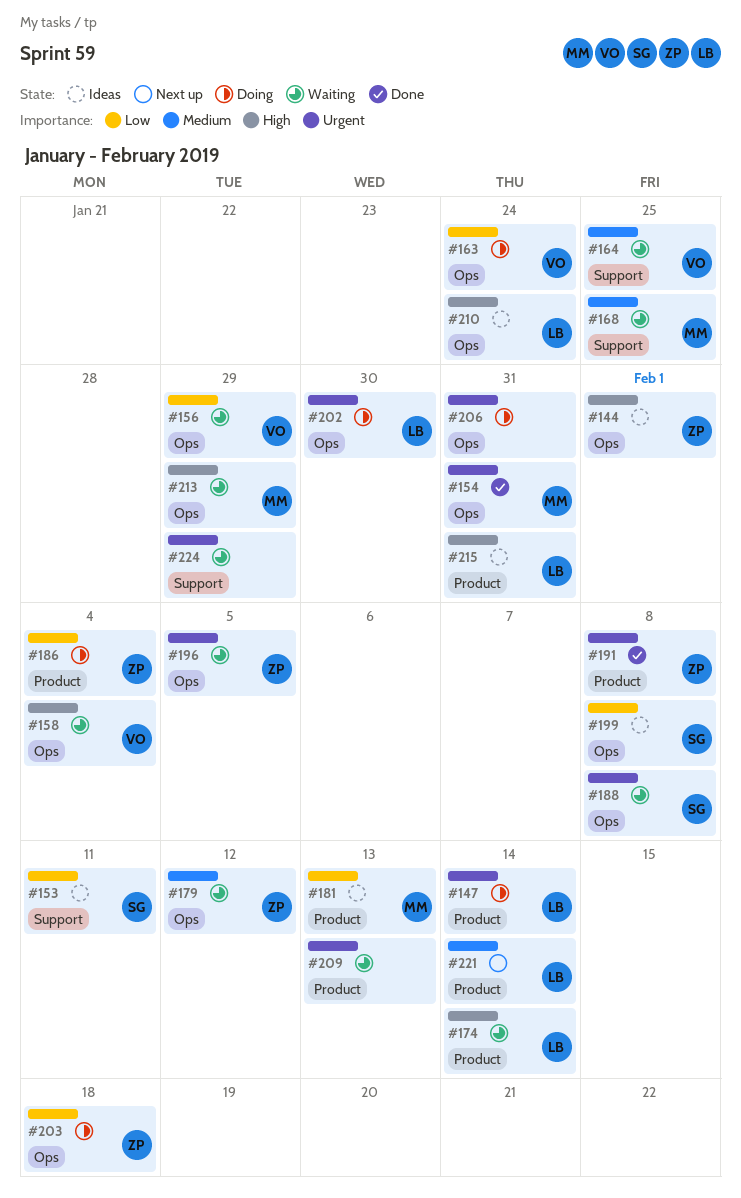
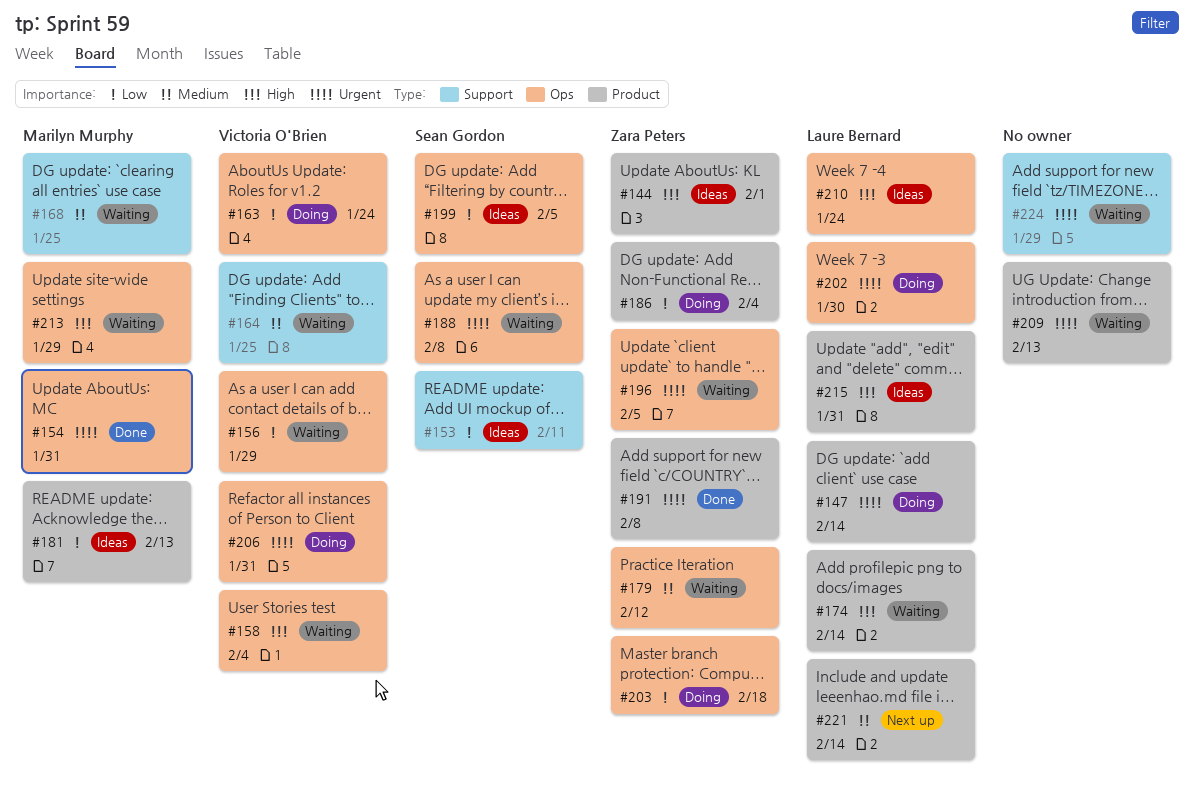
#144, label: Ops -> Product
#199, due: Feb 8 -> Feb 5
#206, owner: none -> Victoria O'Brien

